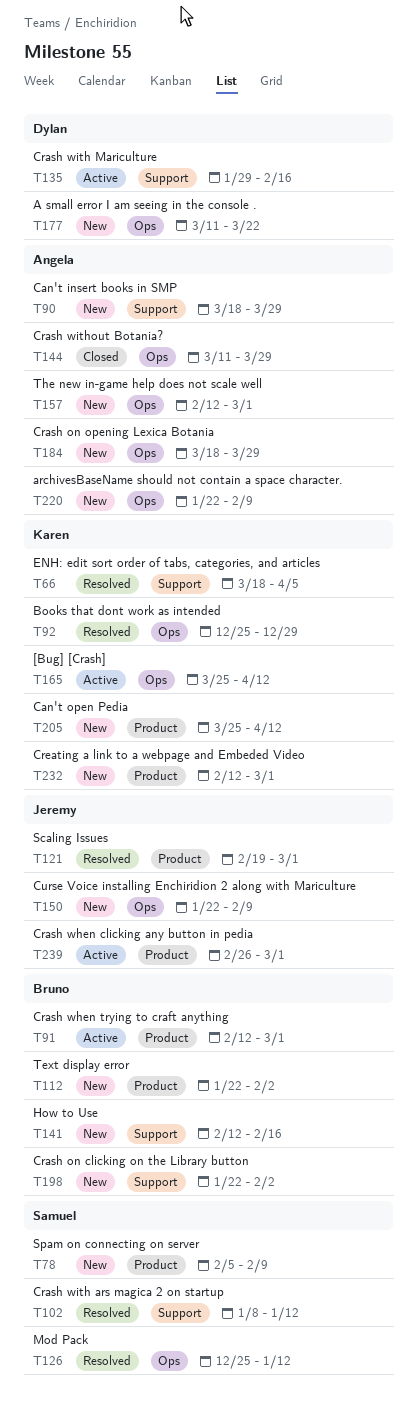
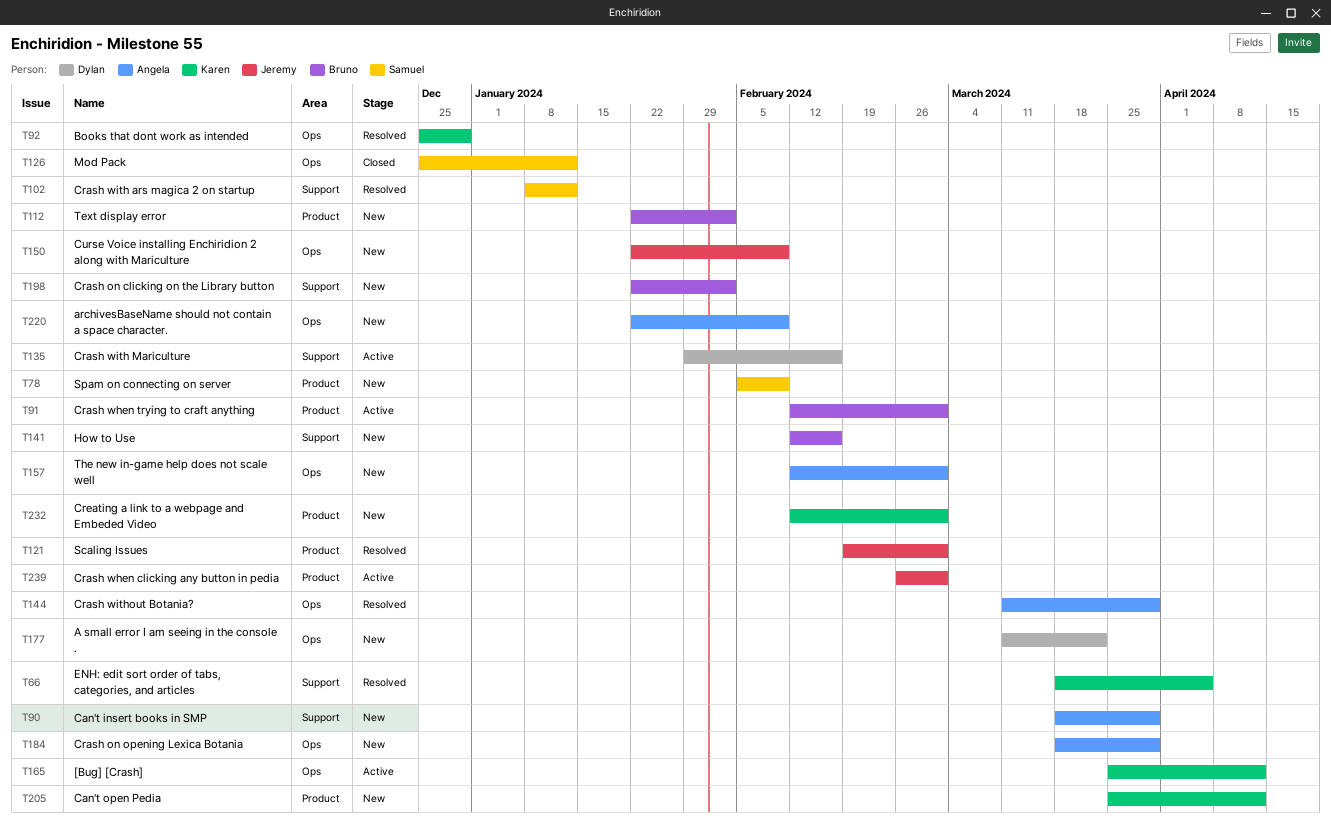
T126, status: Resolved -> Closed
T144, status: Closed -> Resolved

